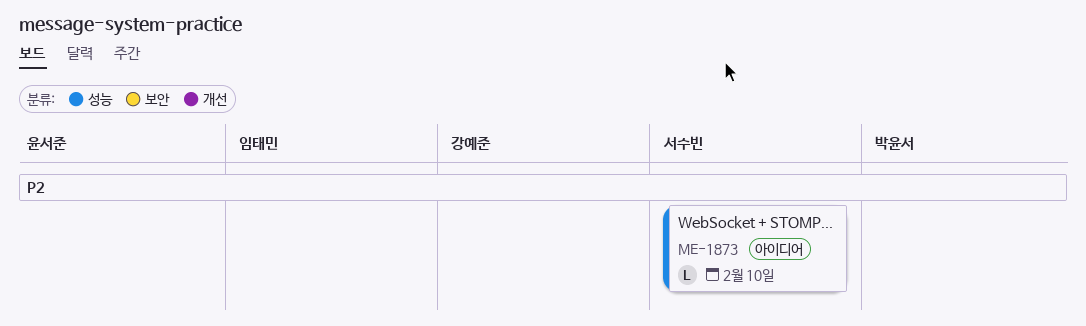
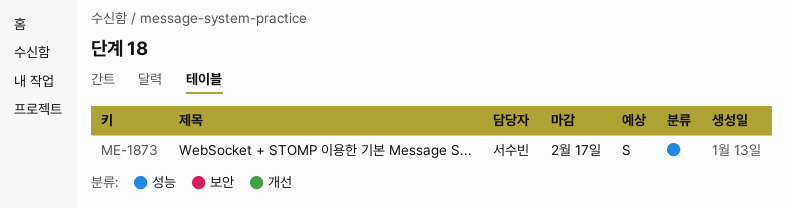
ME-1873, estimate: L -> S
ME-1873, due: Feb 10 -> Feb 17

